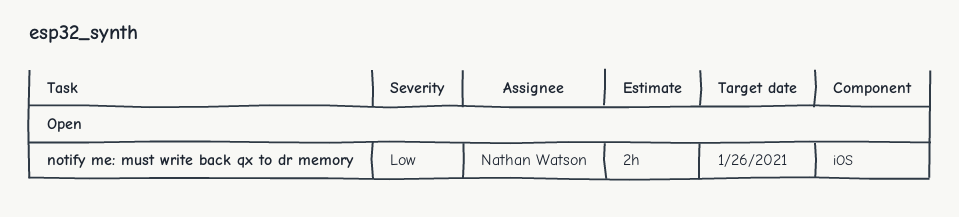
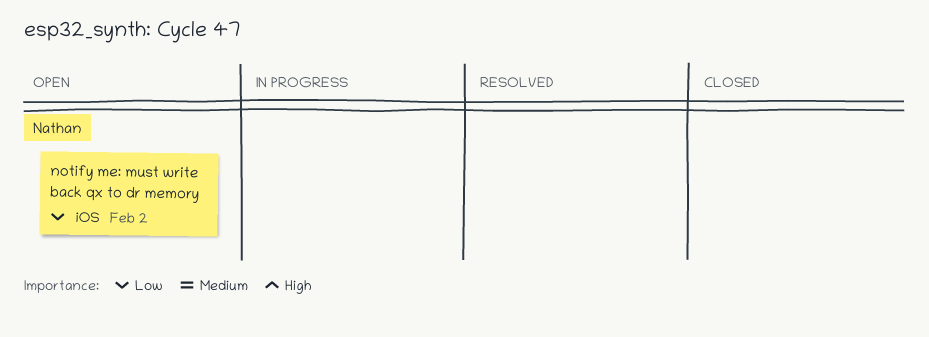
notify me: must write back qx to dr memory, due: Jan 26 -> Feb 2

